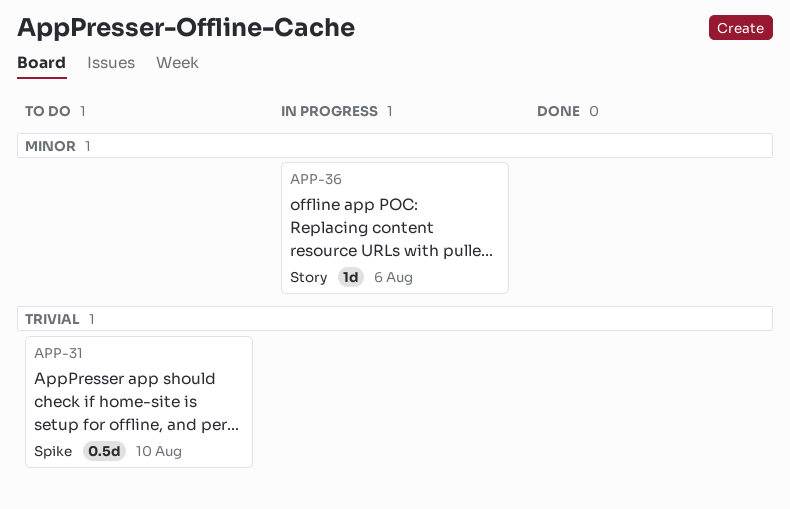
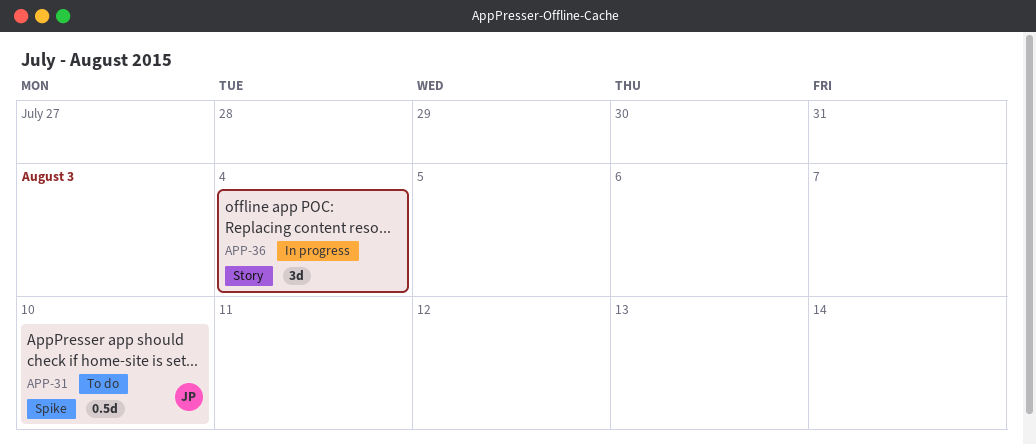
APP-36, estimate: 1d -> 3d
APP-36, due: Aug 6 -> Aug 4

